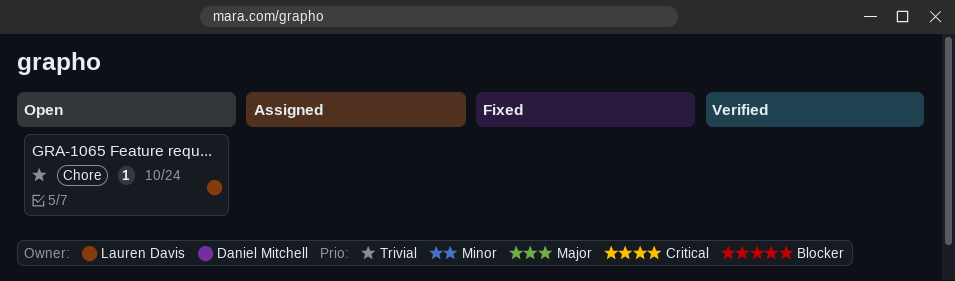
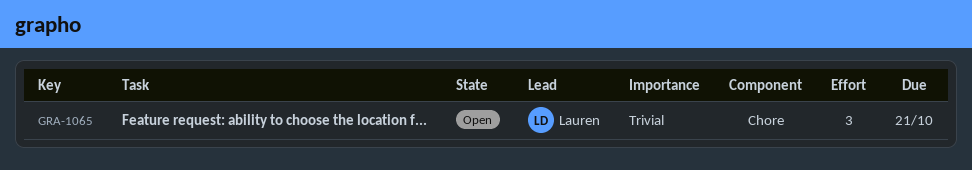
GRA-1065, estimate: 1 -> 3
GRA-1065, due: Oct 24 -> Oct 21

